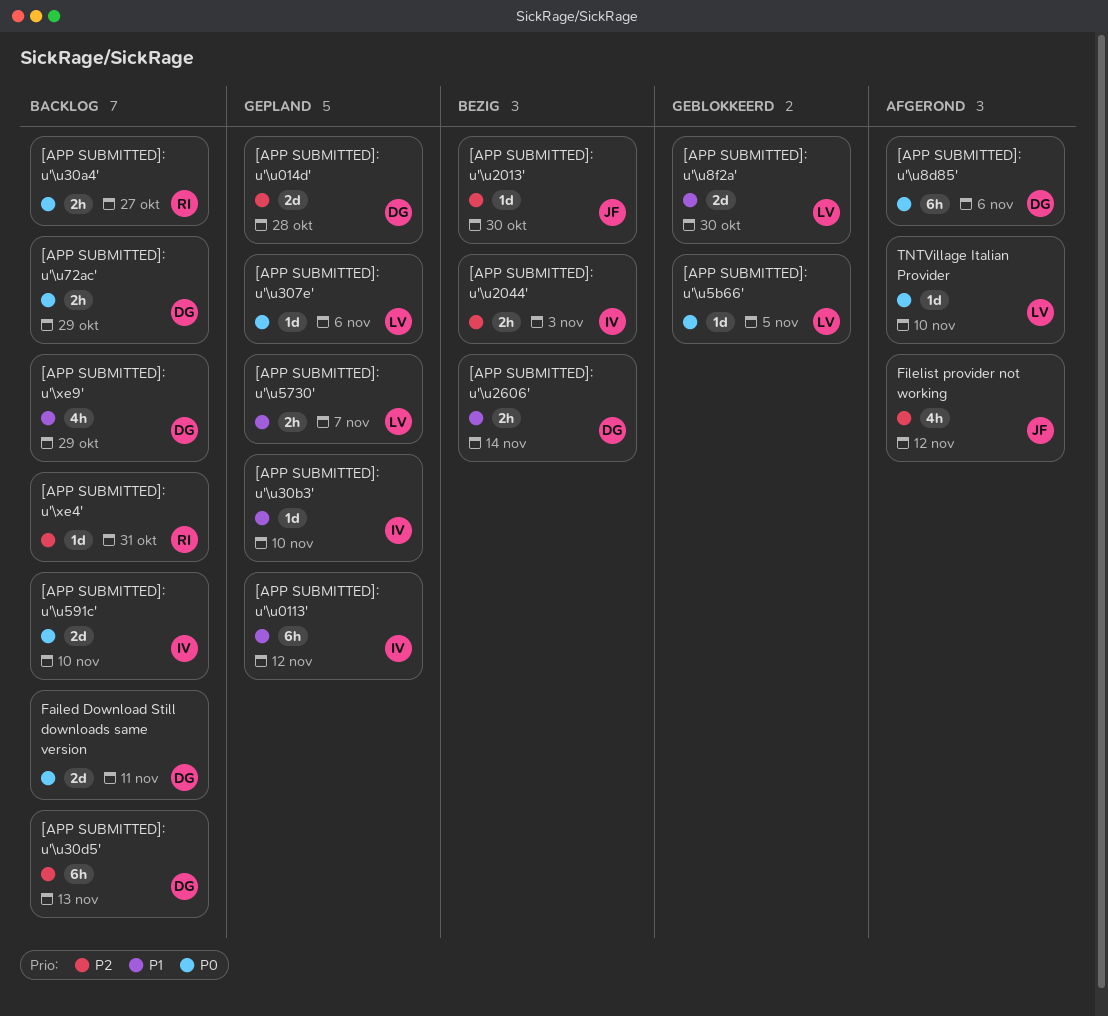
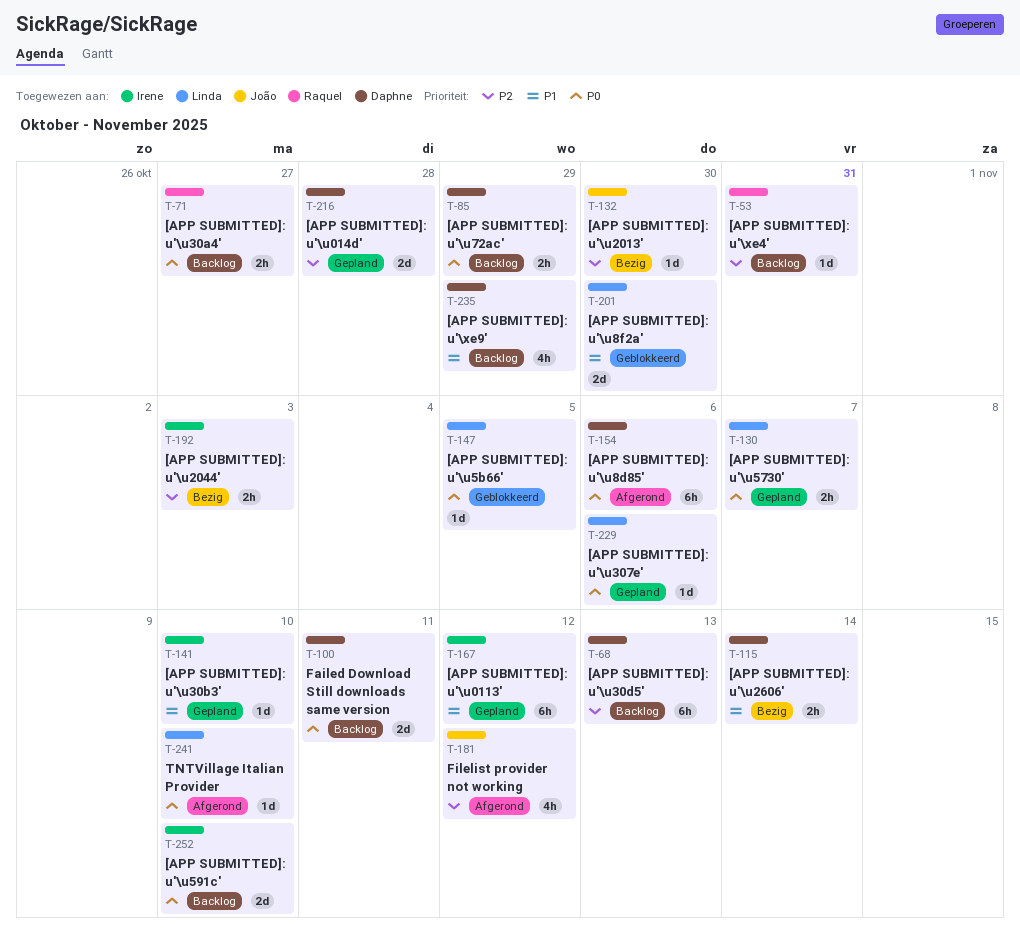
[APP SUBMITTED]: u'\u5730', priority: P1 -> P0

